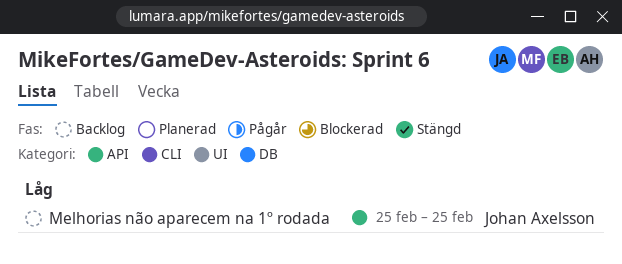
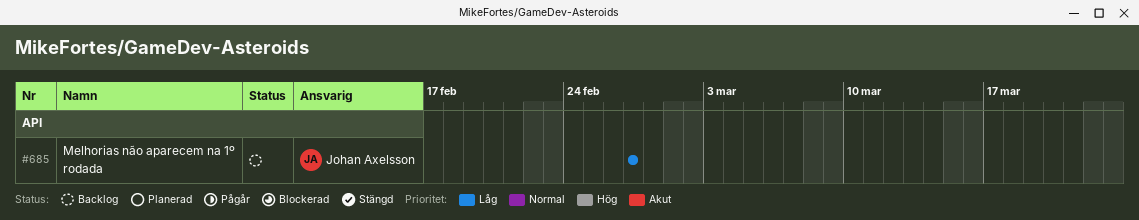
Melhorias não aparecem na 1º rodada, start: Feb 25 -> Feb 27
Melhorias não aparecem na 1º rodada, due: Feb 25 -> Feb 27

